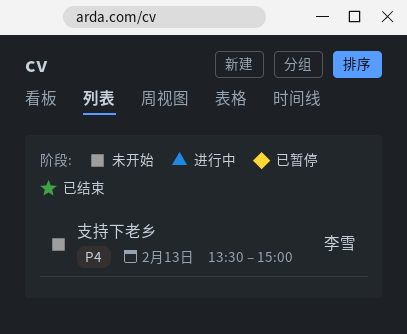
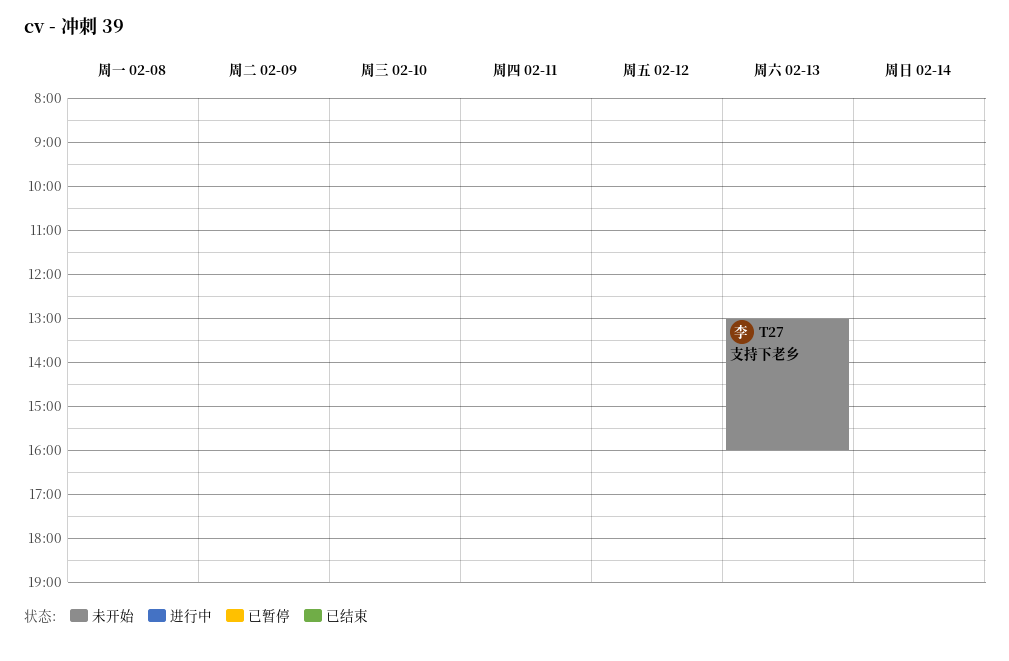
支持下老乡, begins: 13:30 -> 13:00
支持下老乡, ends: 15:00 -> 16:00

